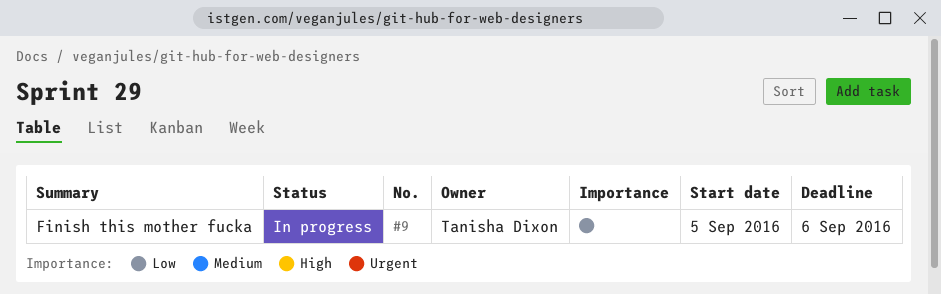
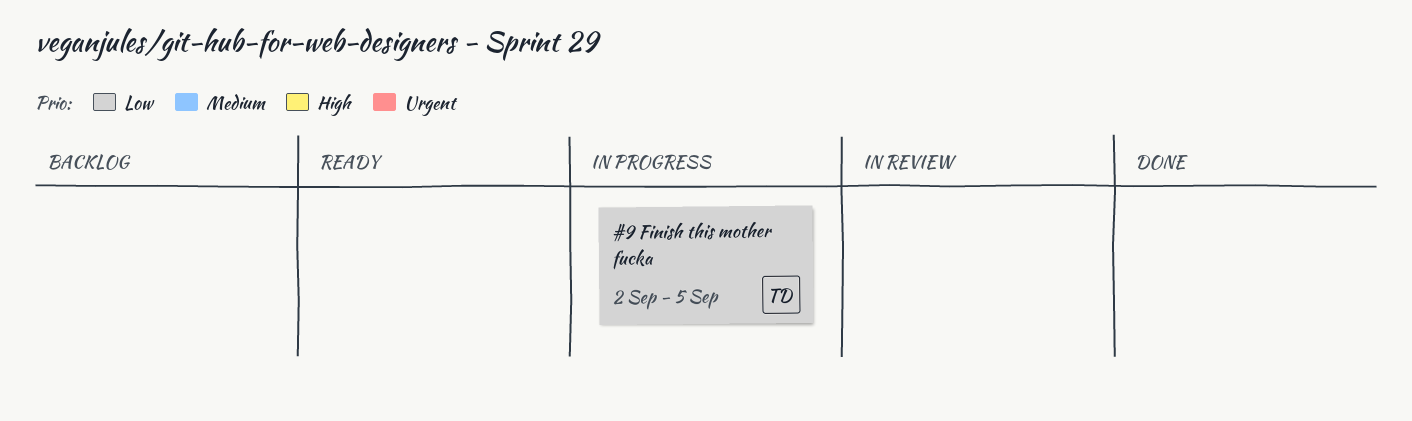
#9, start: Sep 5 -> Sep 2
#9, due: Sep 6 -> Sep 5

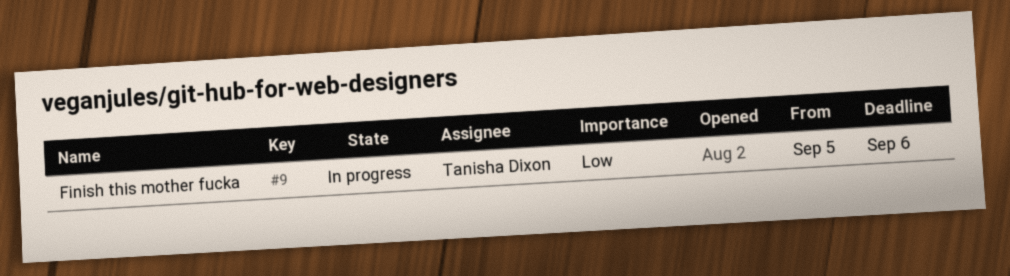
#9, start: Sep 2 -> Sep 5
#9, due: Sep 5 -> Sep 6

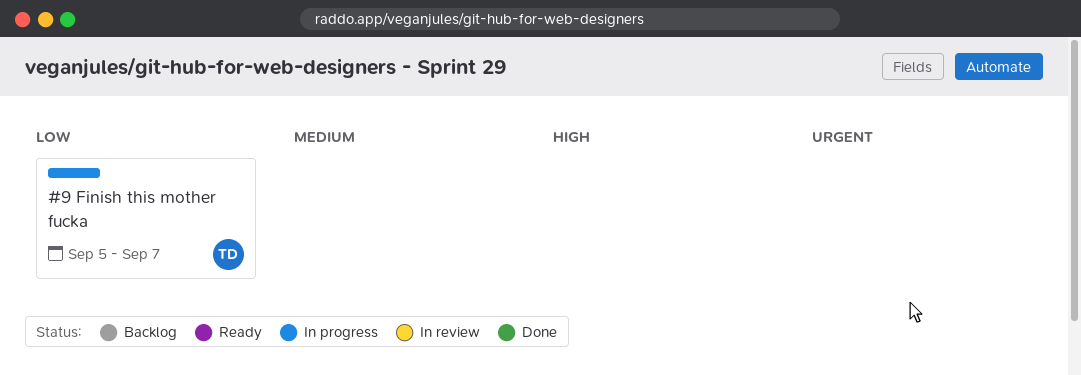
#9, due: Sep 6 -> Sep 7

